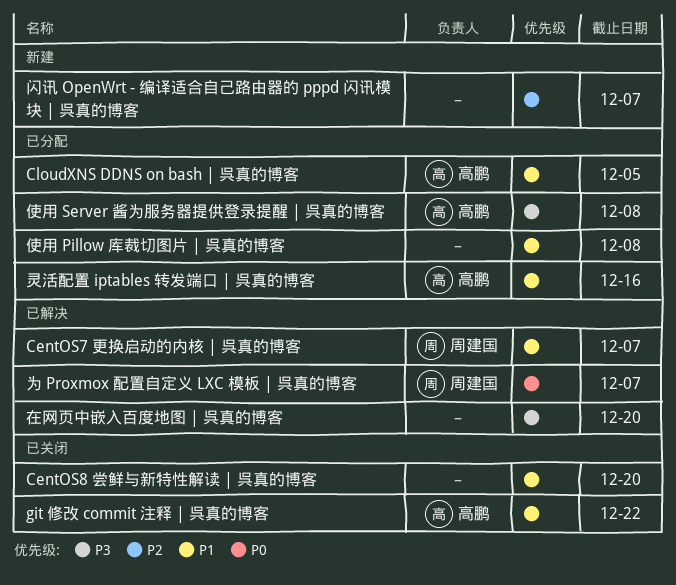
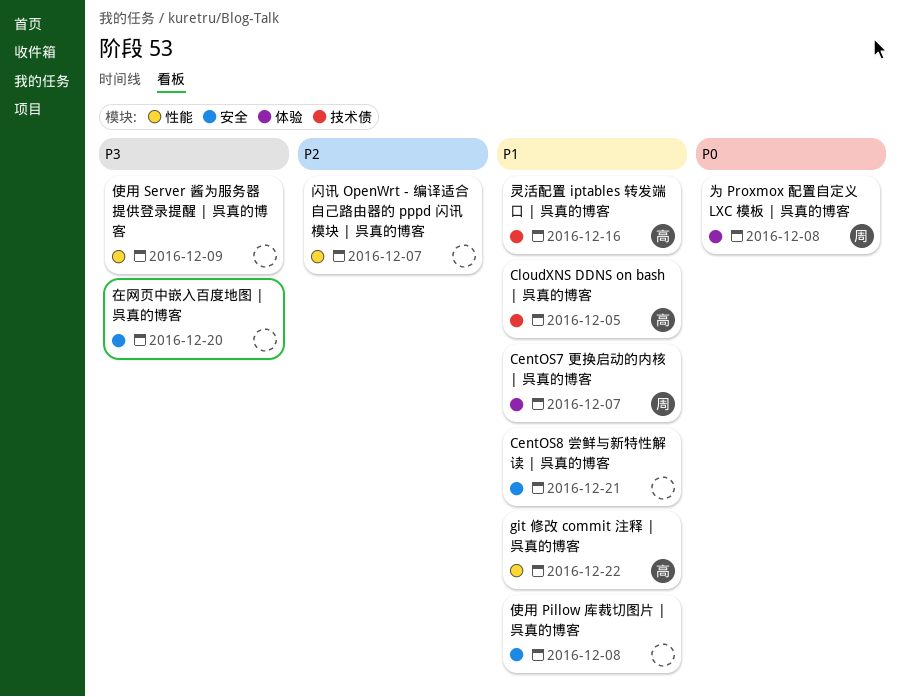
CentOS8 尝鲜与新特性解读 | 呉真的博客, due: Dec 20 -> Dec 21
为 Proxmox 配置自定义 LXC 模板 | 呉真的博客, due: Dec 7 -> Dec 8
使用 Server 酱为服务器提供登录提醒 | 呉真的博客, owner: 高鹏 -> none
使用 Server 酱为服务器提供登录提醒 | 呉真的博客, due: Dec 8 -> Dec 9

